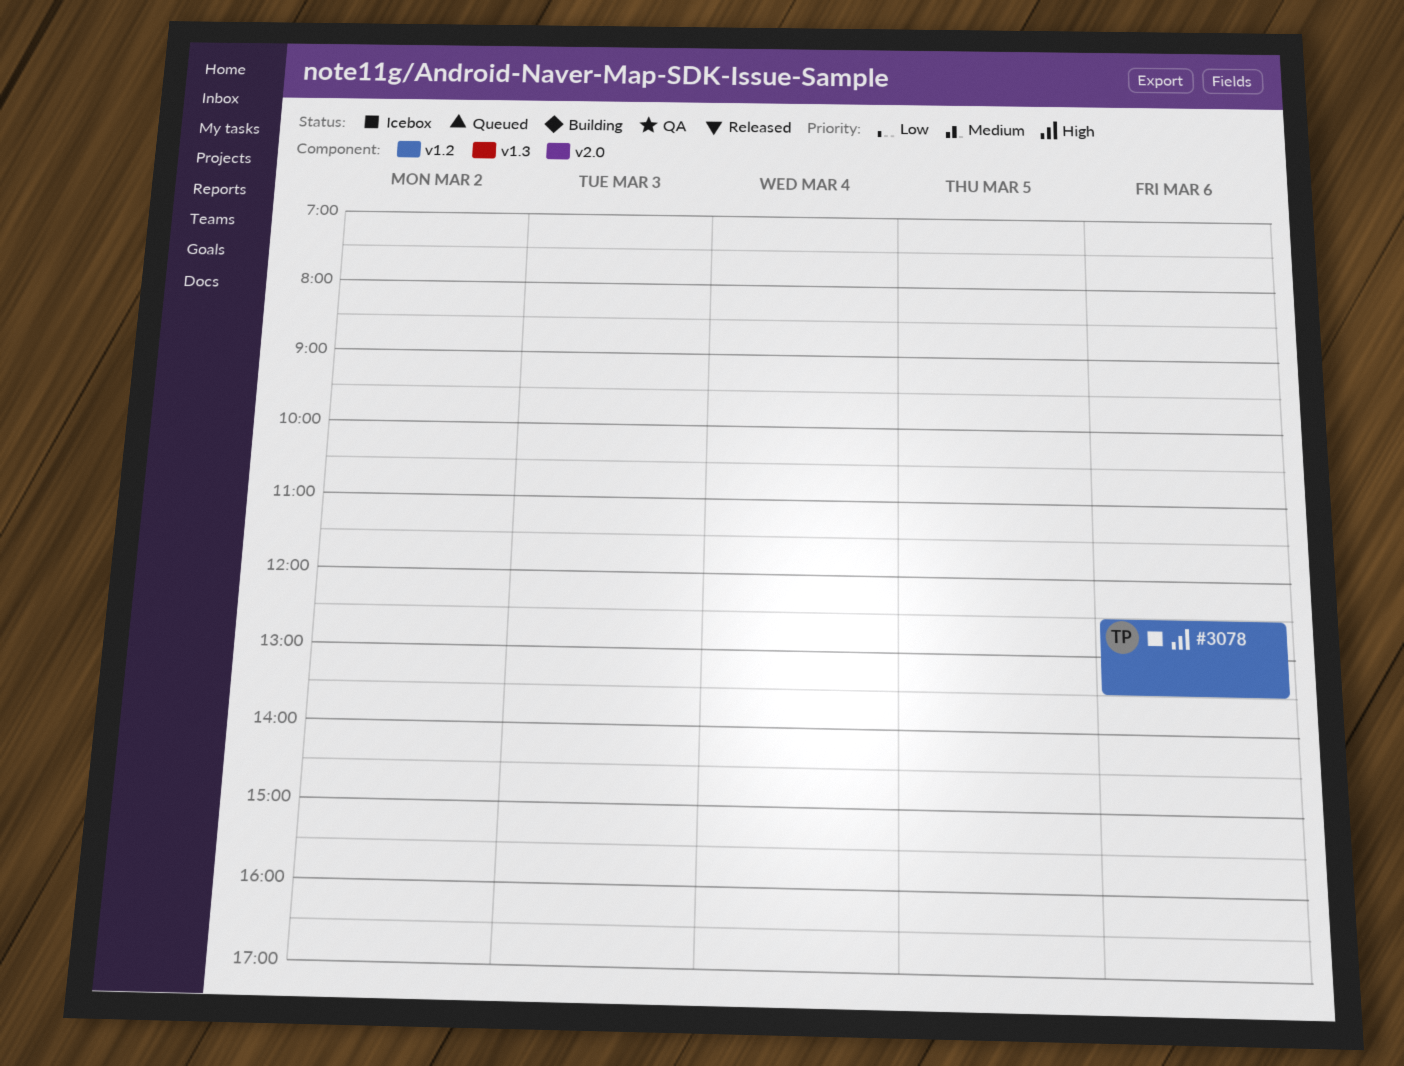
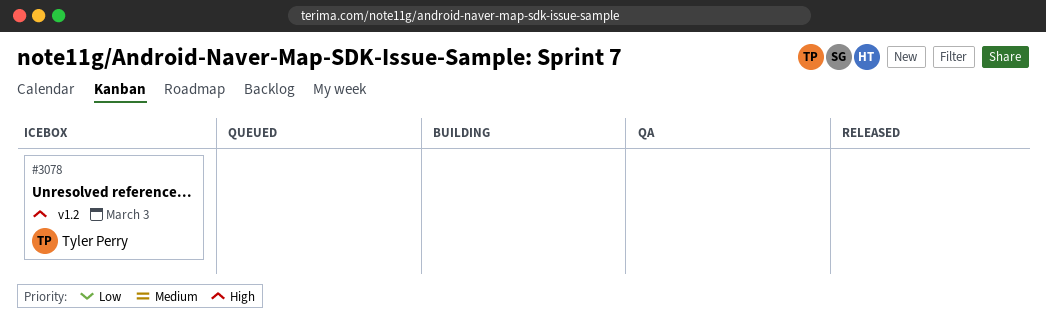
#3078, day: Mar 6 -> Mar 3

